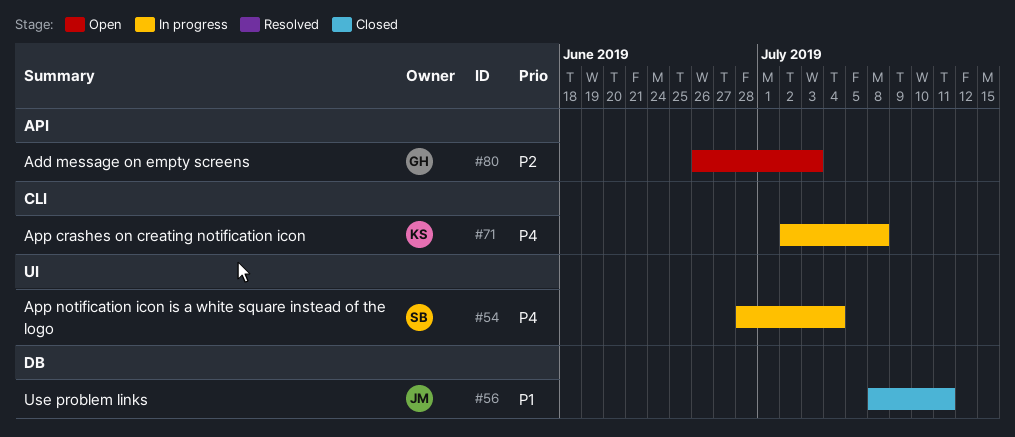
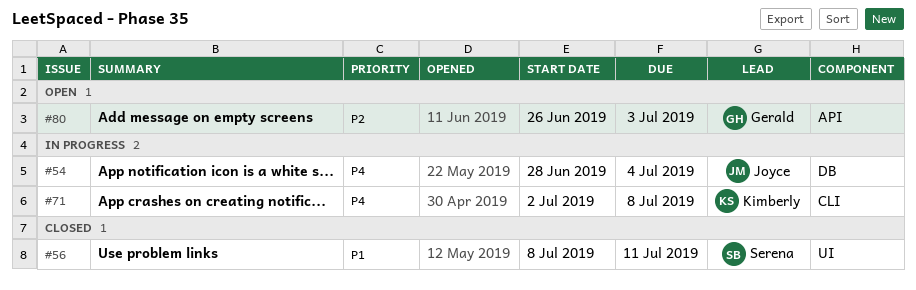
#54, owner: Serena -> Joyce
#54, label: UI -> DB
#56, owner: Joyce -> Serena
#56, label: DB -> UI

